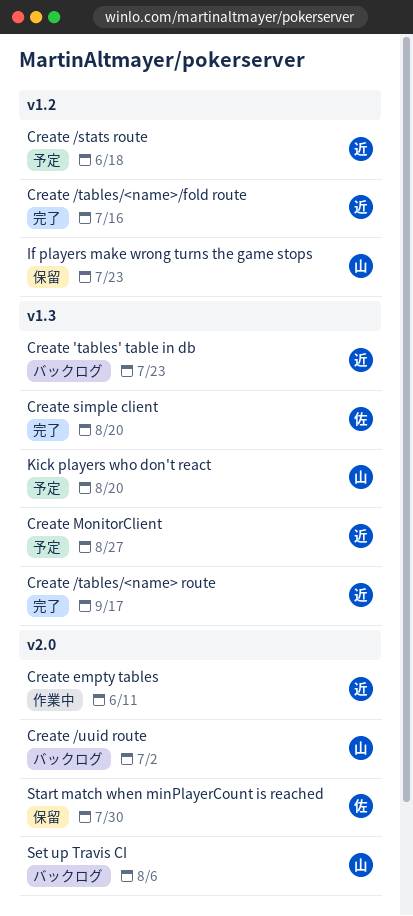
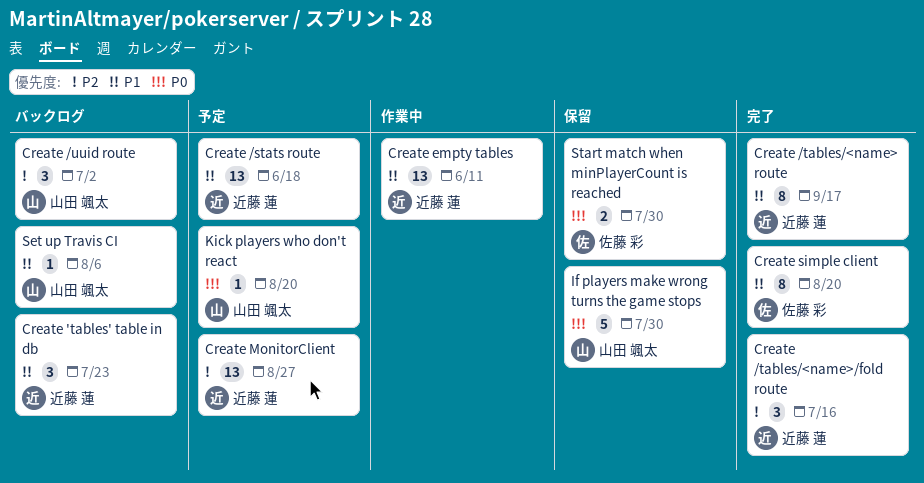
If players make wrong turns the game stops, due: Jul 23 -> Jul 30

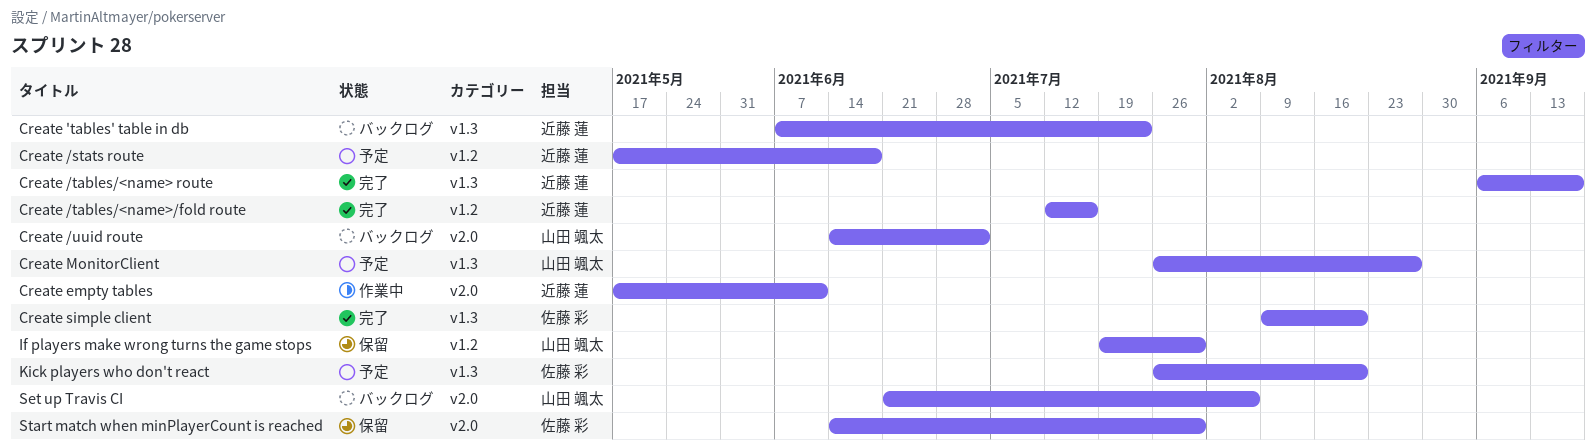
Create MonitorClient, owner: 近藤 蓮 -> 山田 颯太
Kick players who don't react, owner: 山田 颯太 -> 佐藤 彩

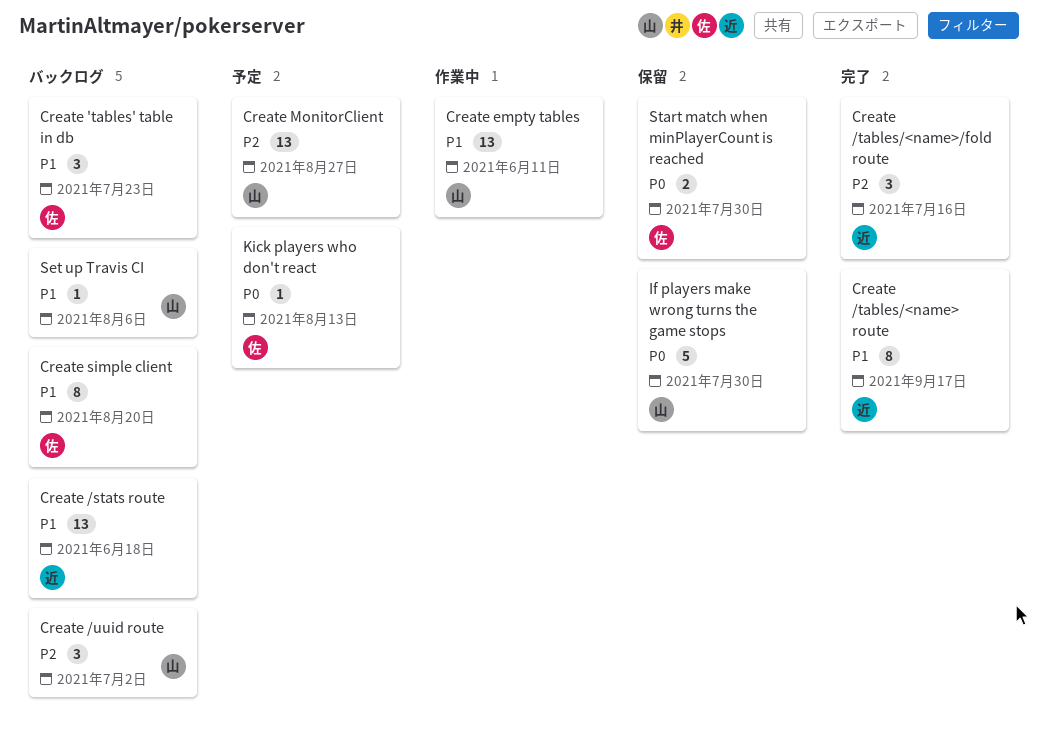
Create 'tables' table in db, owner: 近藤 蓮 -> 佐藤 彩
Create /stats route, status: 予定 -> バックログ
Create empty tables, owner: 近藤 蓮 -> 山田 颯太
Create simple client, status: 完了 -> バックログ
Kick players who don't react, due: Aug 20 -> Aug 13

